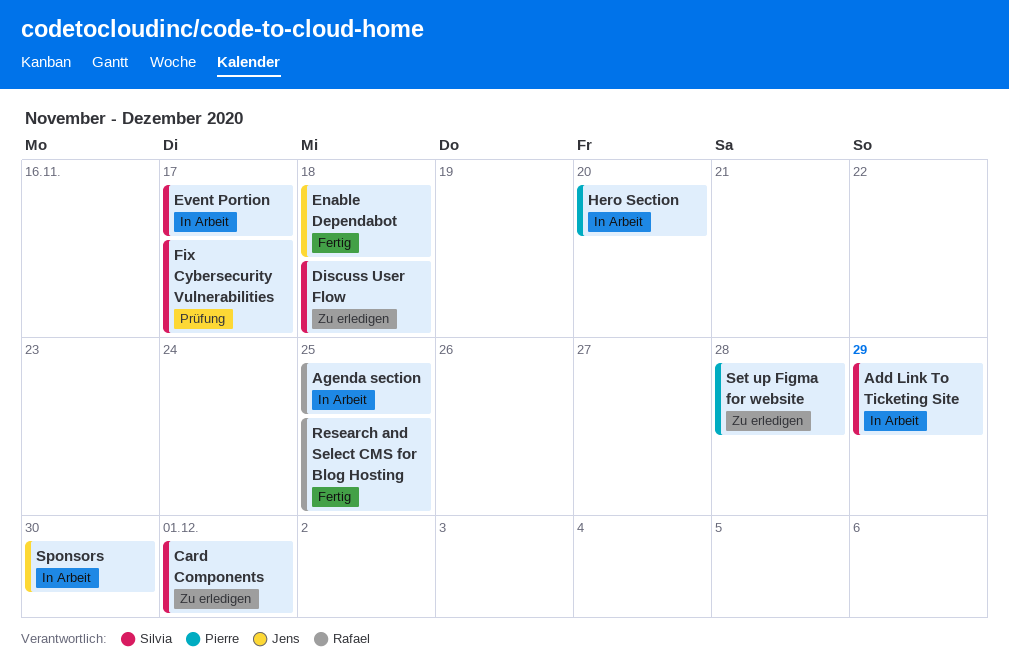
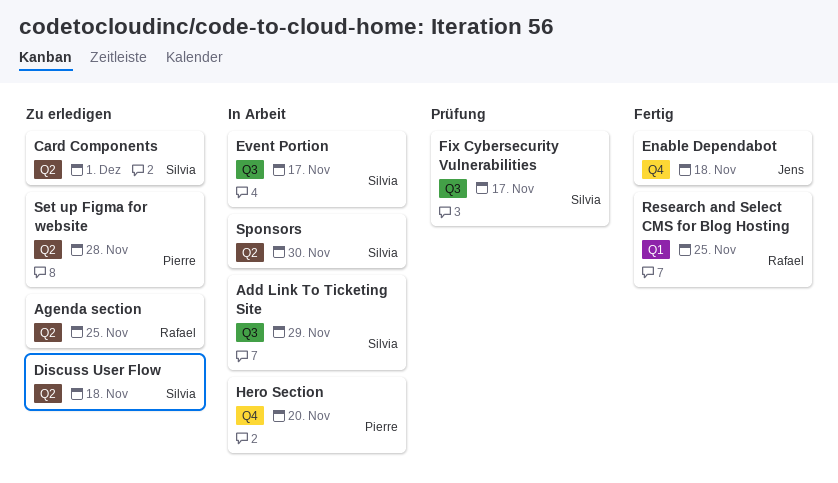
Agenda section, status: In Arbeit -> Zu erledigen
Sponsors, owner: Jens -> Silvia

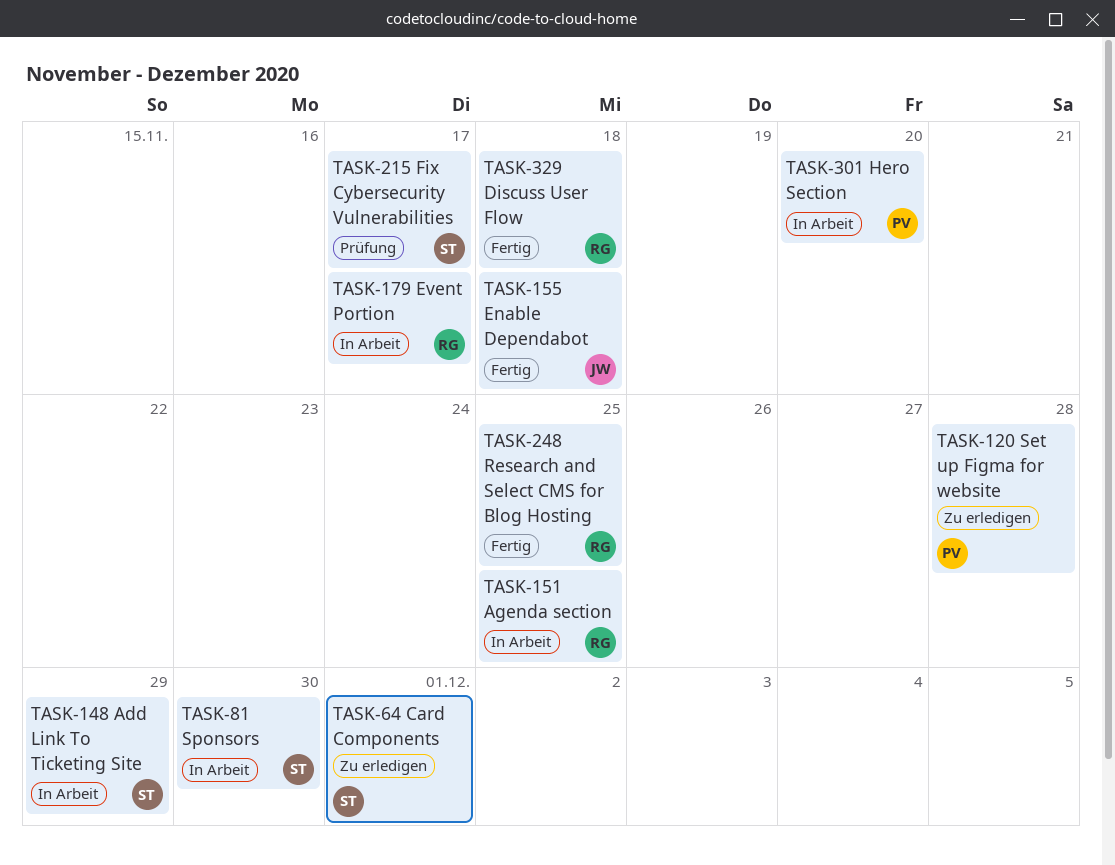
Agenda section, status: Zu erledigen -> In Arbeit
Discuss User Flow, status: Zu erledigen -> Fertig
Discuss User Flow, owner: Silvia -> Rafael
Event Portion, owner: Silvia -> Rafael

